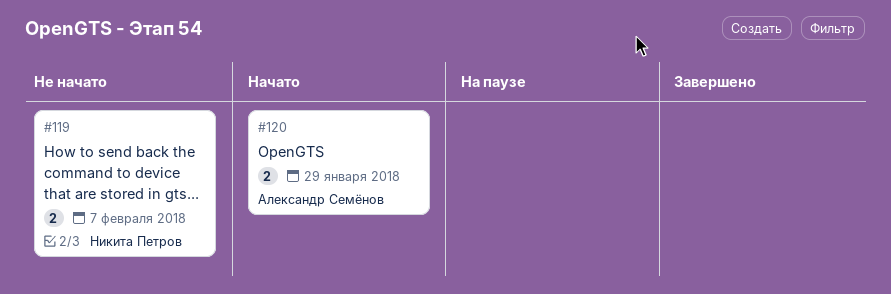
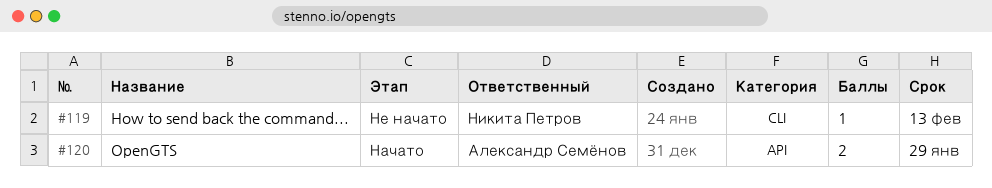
#119, estimate: 2 -> 1
#119, due: Feb 7 -> Feb 13

